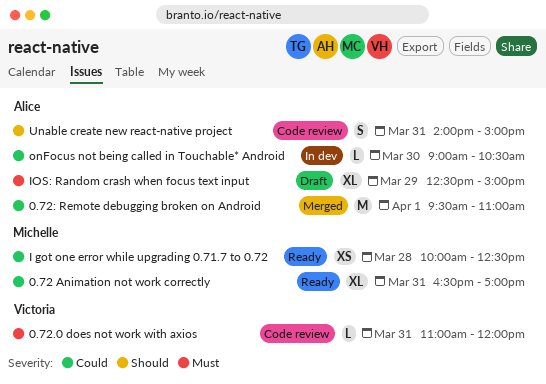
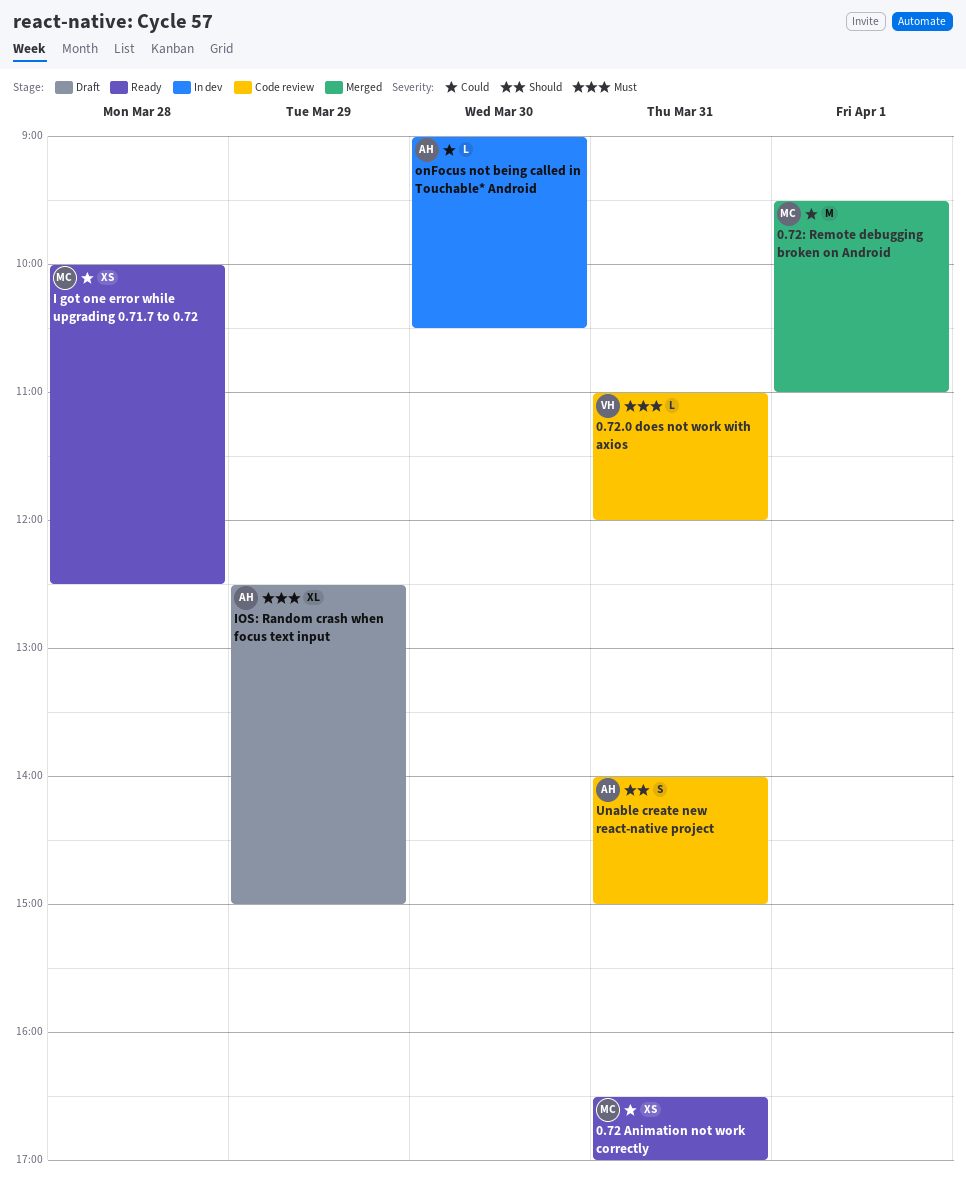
0.72 Animation not work correctly, estimate: XL -> XS
0.72: Remote debugging broken on Android, owner: Alice -> Michelle

